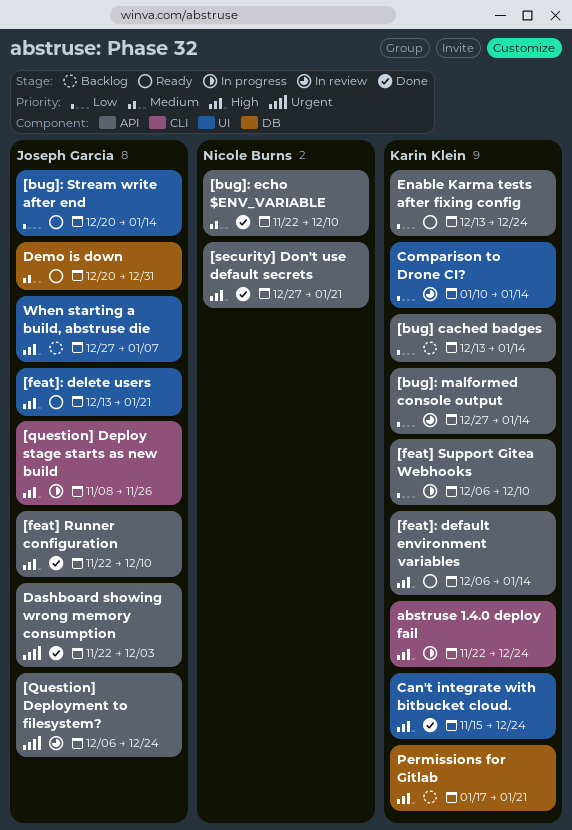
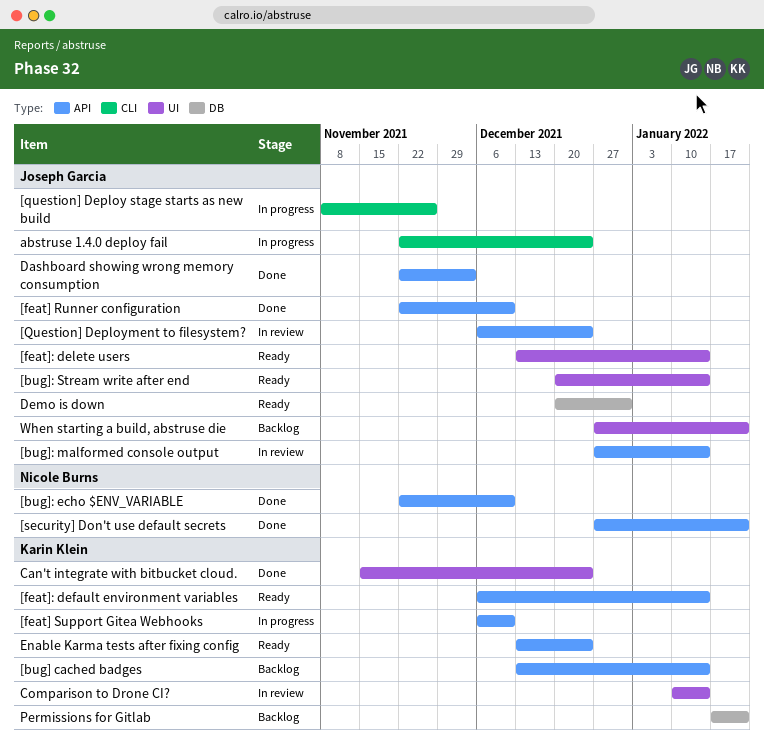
[bug]: malformed console output, owner: Karin Klein -> Joseph Garcia
[feat]: delete users, due: Jan 21 -> Jan 14
abstruse 1.4.0 deploy fail, owner: Karin Klein -> Joseph Garcia
When starting a build, abstruse die, due: Jan 7 -> Jan 21

